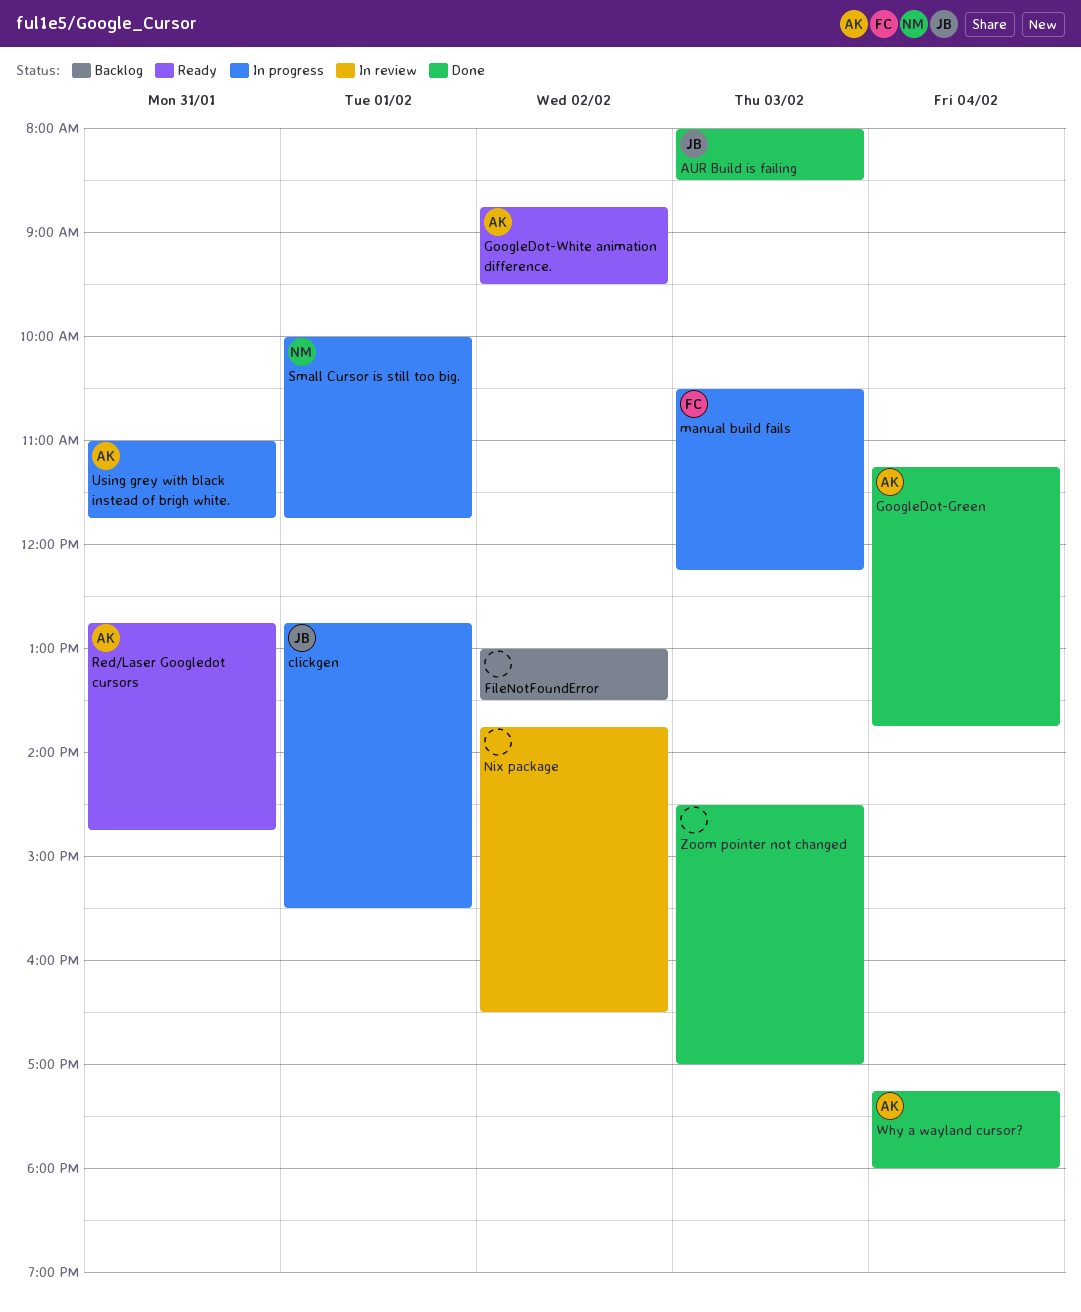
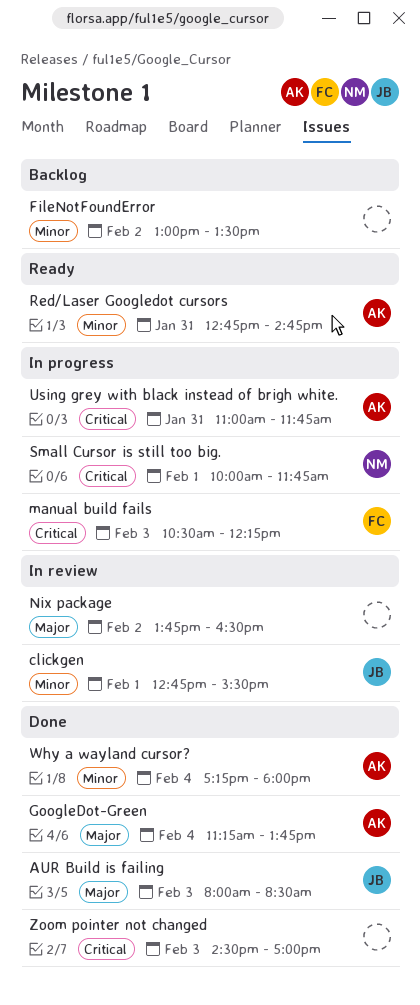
clickgen, status: In progress -> In review
GoogleDot-White animation difference.: present -> none

